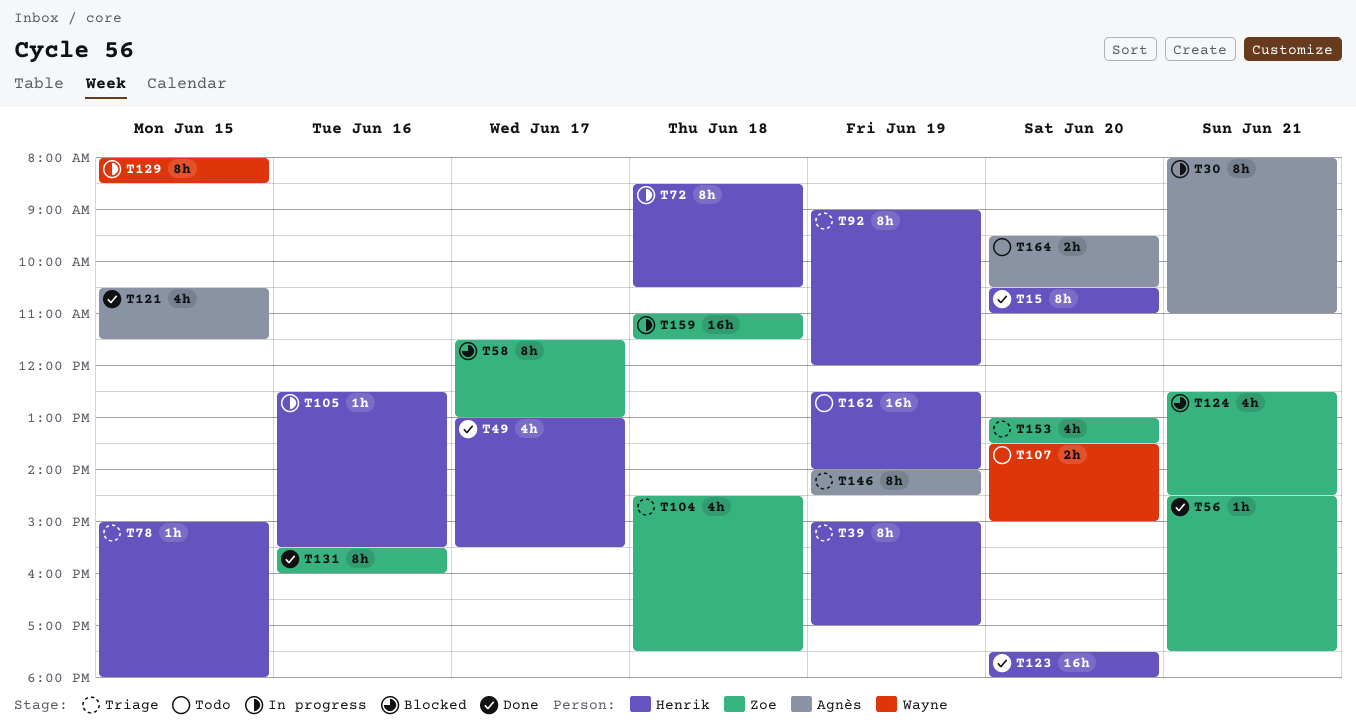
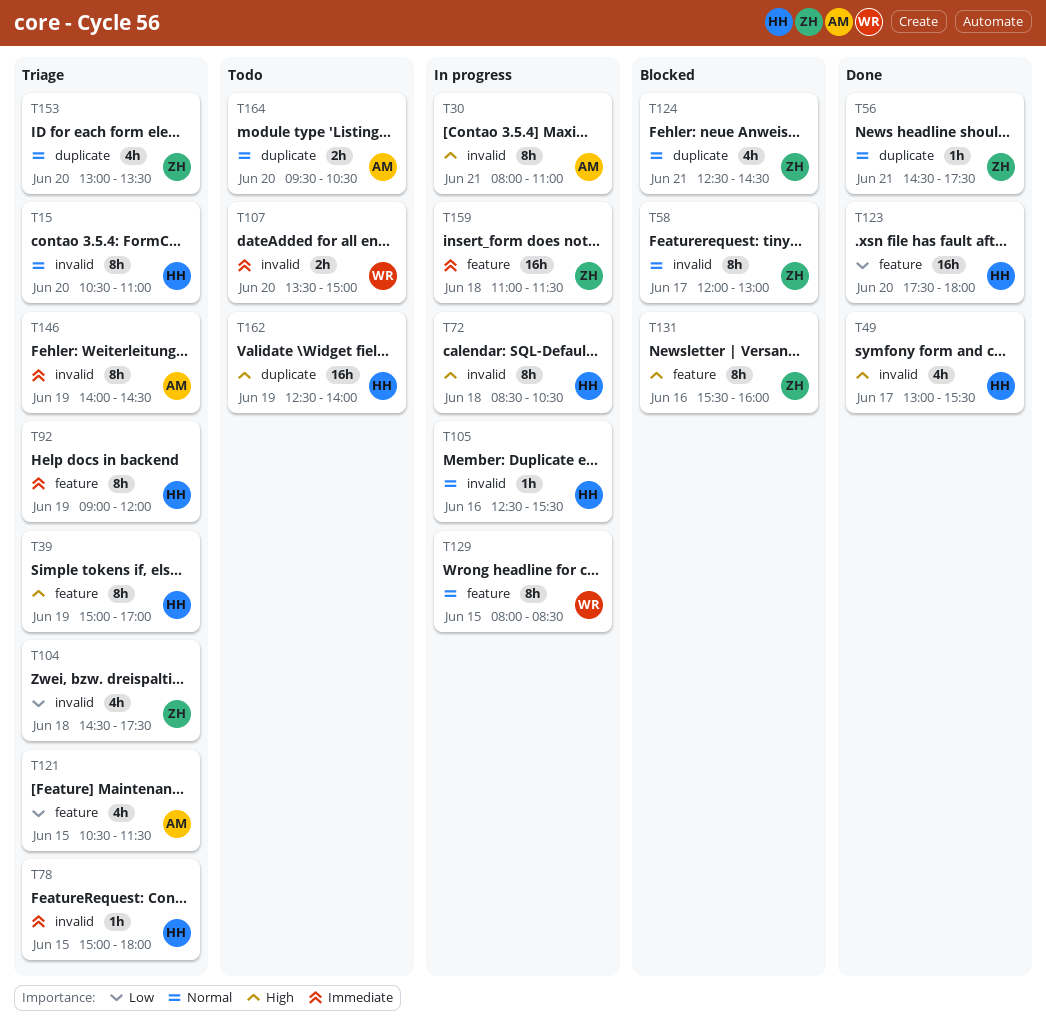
T15, status: Done -> Triage
T58, begins: 11:30 -> 12:00
T121, status: Done -> Triage
T131, status: Done -> Blocked

